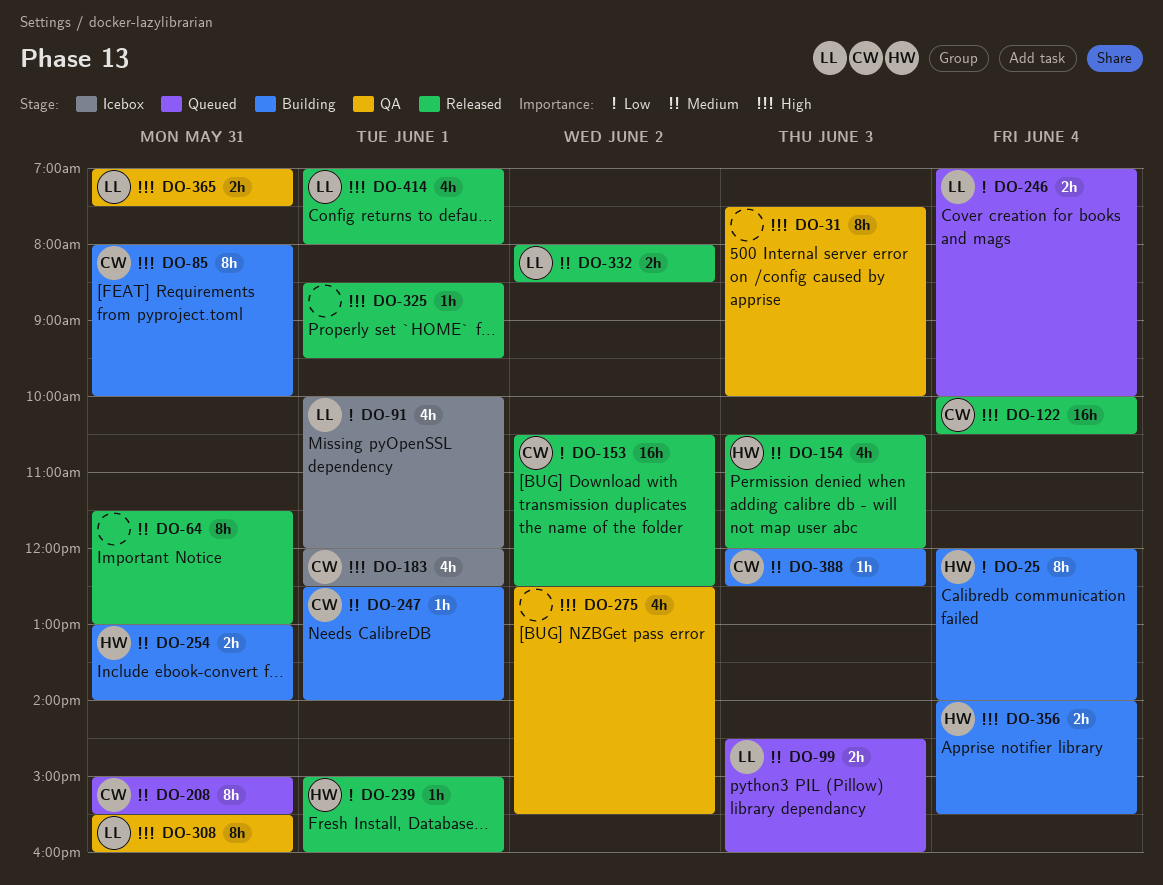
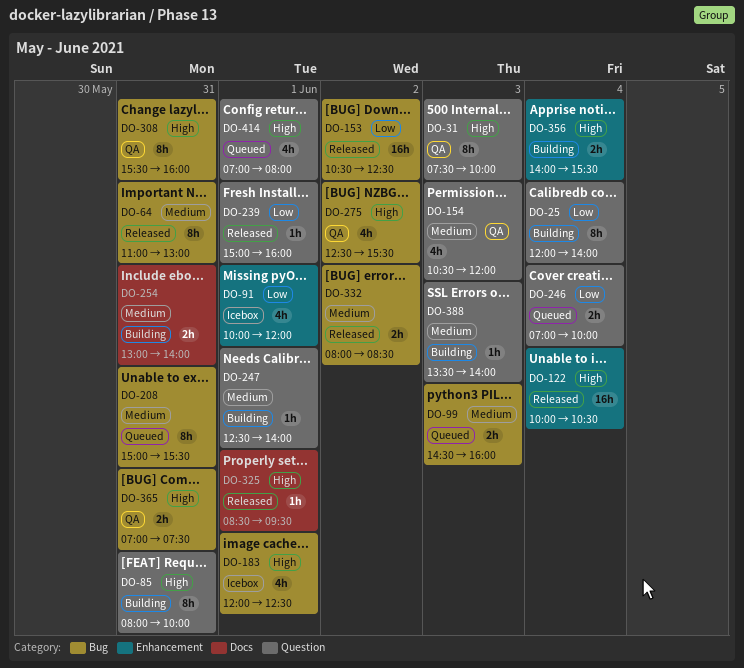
DO-64, begins: 11:30 -> 11:00
DO-154, status: Released -> QA
DO-388, begins: 12:00 -> 13:30
DO-388, ends: 12:30 -> 14:00
DO-414, status: Released -> Queued

